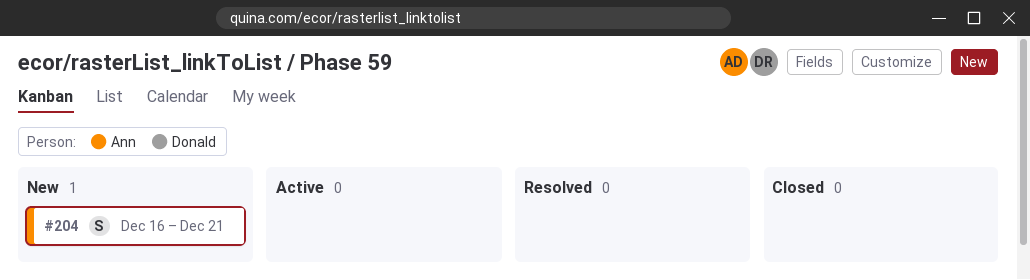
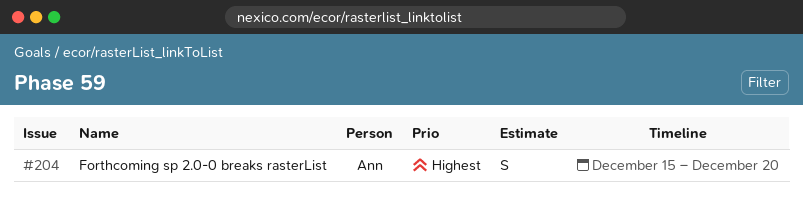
#204, start: Dec 16 -> Dec 15
#204, due: Dec 21 -> Dec 20

